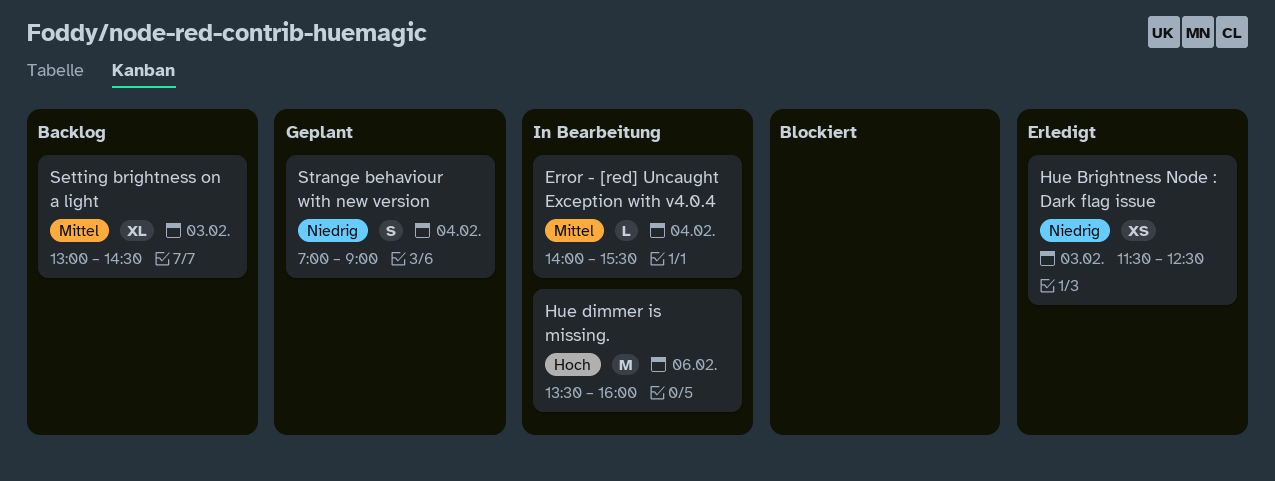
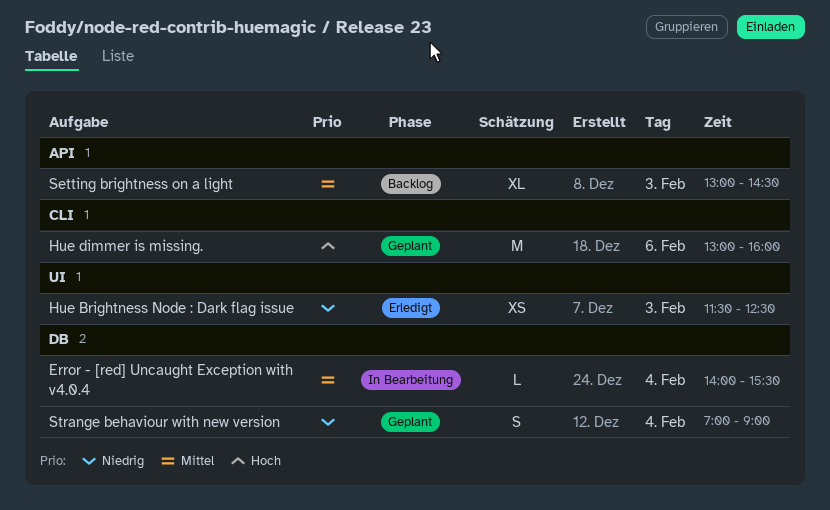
Hue dimmer is missing., status: In Bearbeitung -> Geplant
Hue dimmer is missing., begins: 13:30 -> 13:00

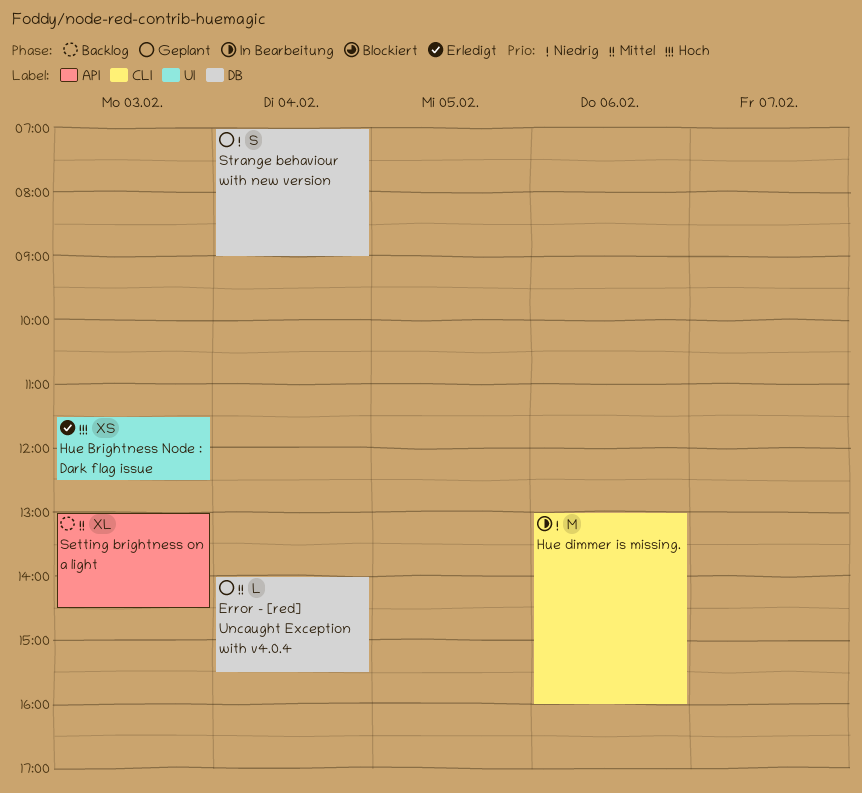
Error - [red] Uncaught Exception with v4.0.4, status: In Bearbeitung -> Geplant
Hue Brightness Node : Dark flag issue, priority: Niedrig -> Hoch
Hue dimmer is missing., status: Geplant -> In Bearbeitung
Hue dimmer is missing., priority: Hoch -> Niedrig

